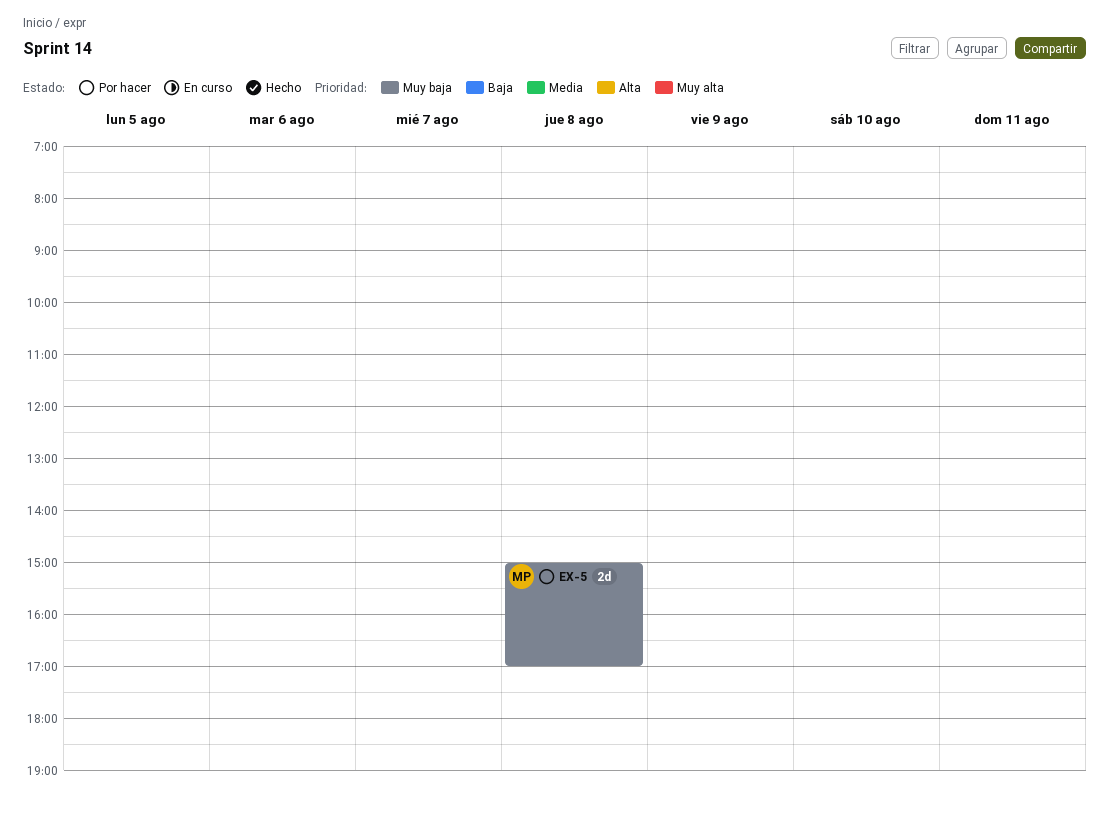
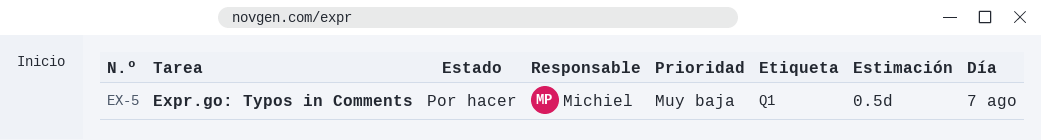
EX-5, estimate: 2d -> 0.5d
EX-5, day: Aug 8 -> Aug 7

